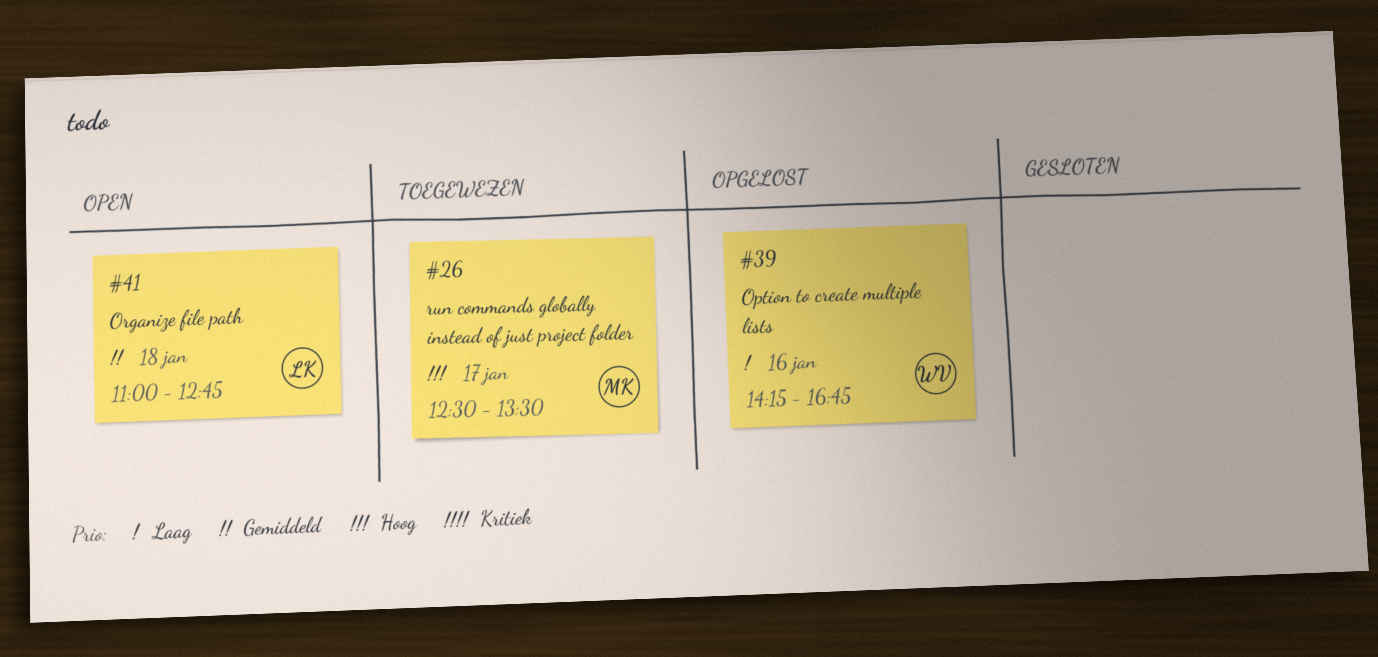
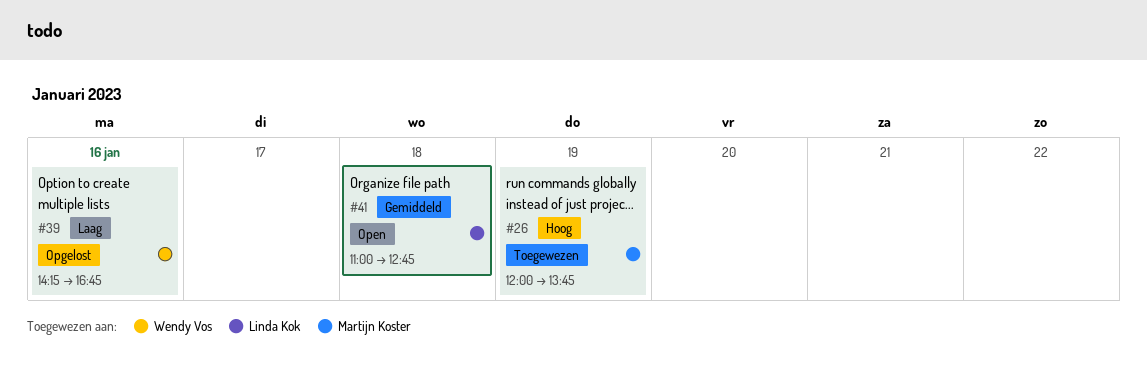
#26, day: Jan 17 -> Jan 19
#26, begins: 12:30 -> 12:00
#26, ends: 13:30 -> 13:45

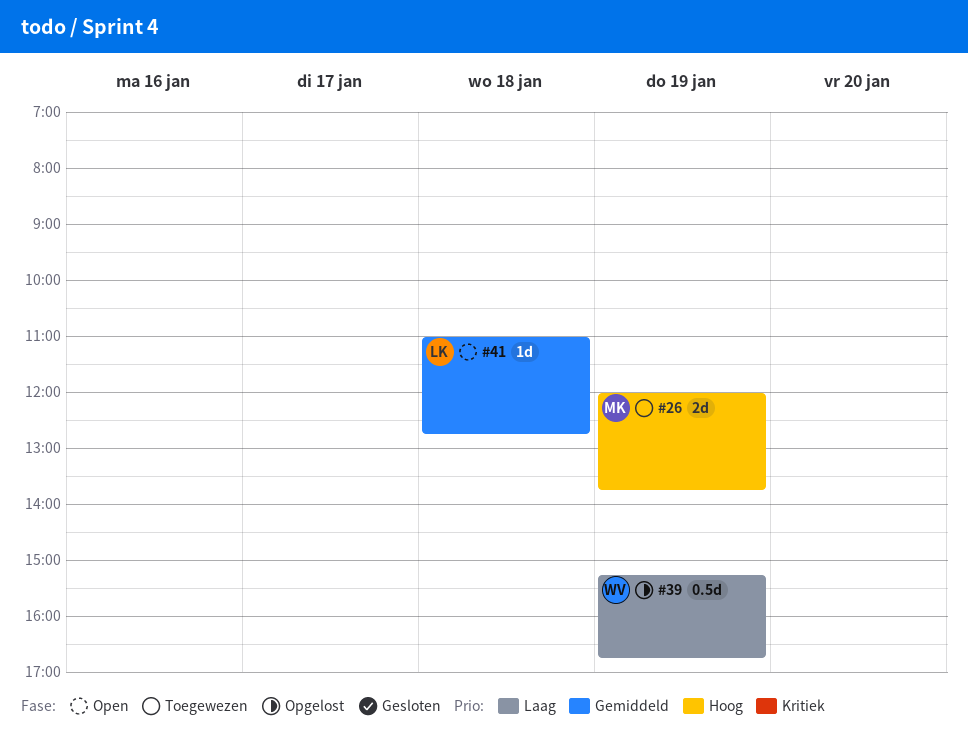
#39, day: Jan 16 -> Jan 19
#39, begins: 14:15 -> 15:15

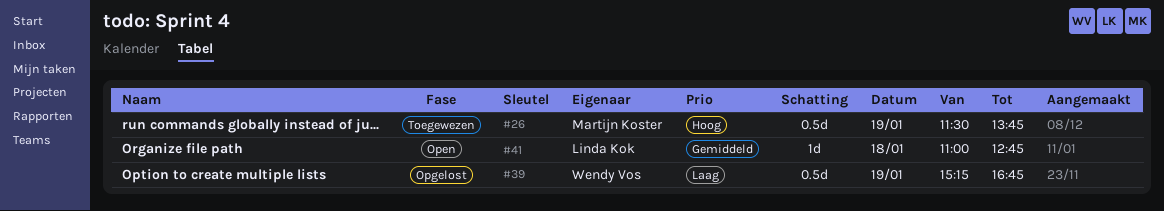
#26, estimate: 2d -> 0.5d
#26, begins: 12:00 -> 11:30

